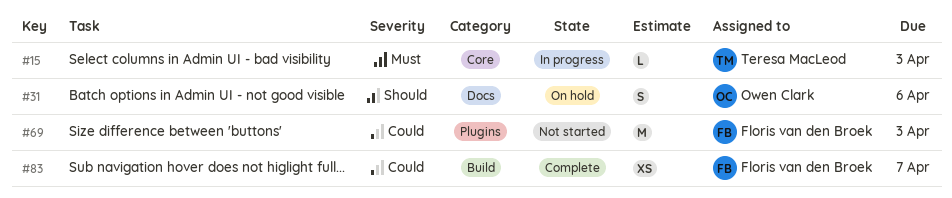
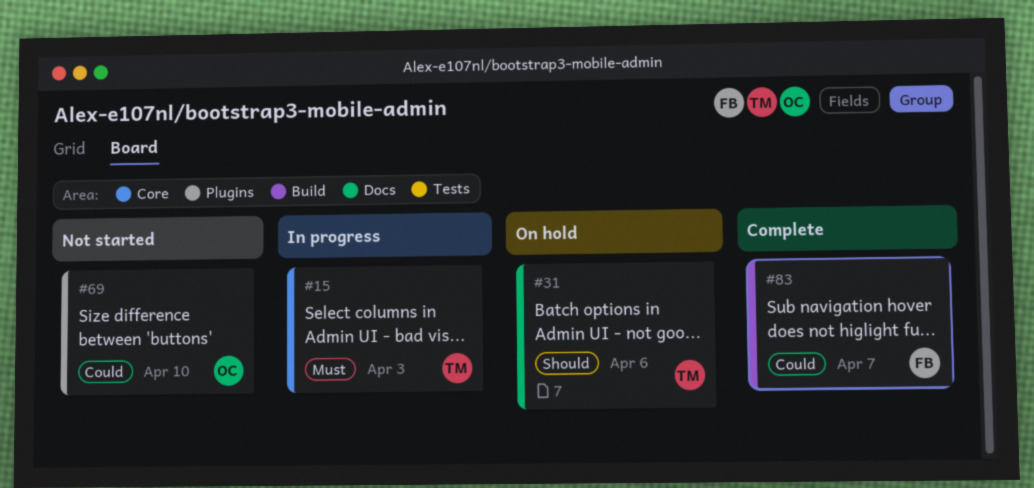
#31, owner: Owen Clark -> Teresa MacLeod
#69, owner: Floris van den Broek -> Owen Clark
#69, due: Apr 3 -> Apr 10

